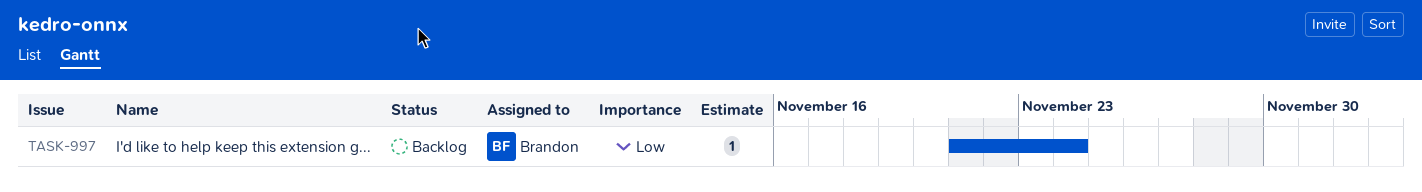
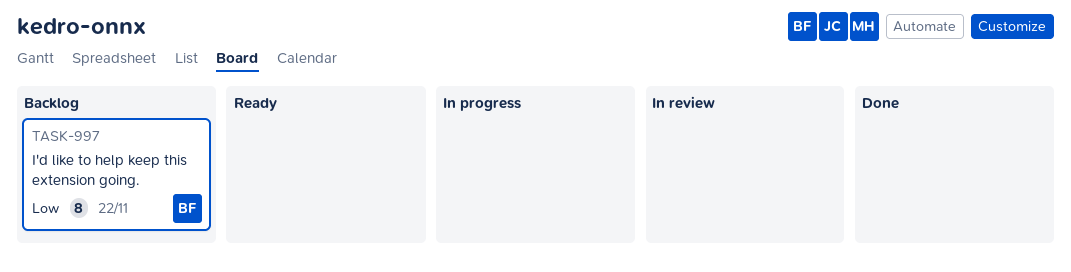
TASK-997, estimate: 1 -> 8
TASK-997, due: Nov 24 -> Nov 22

